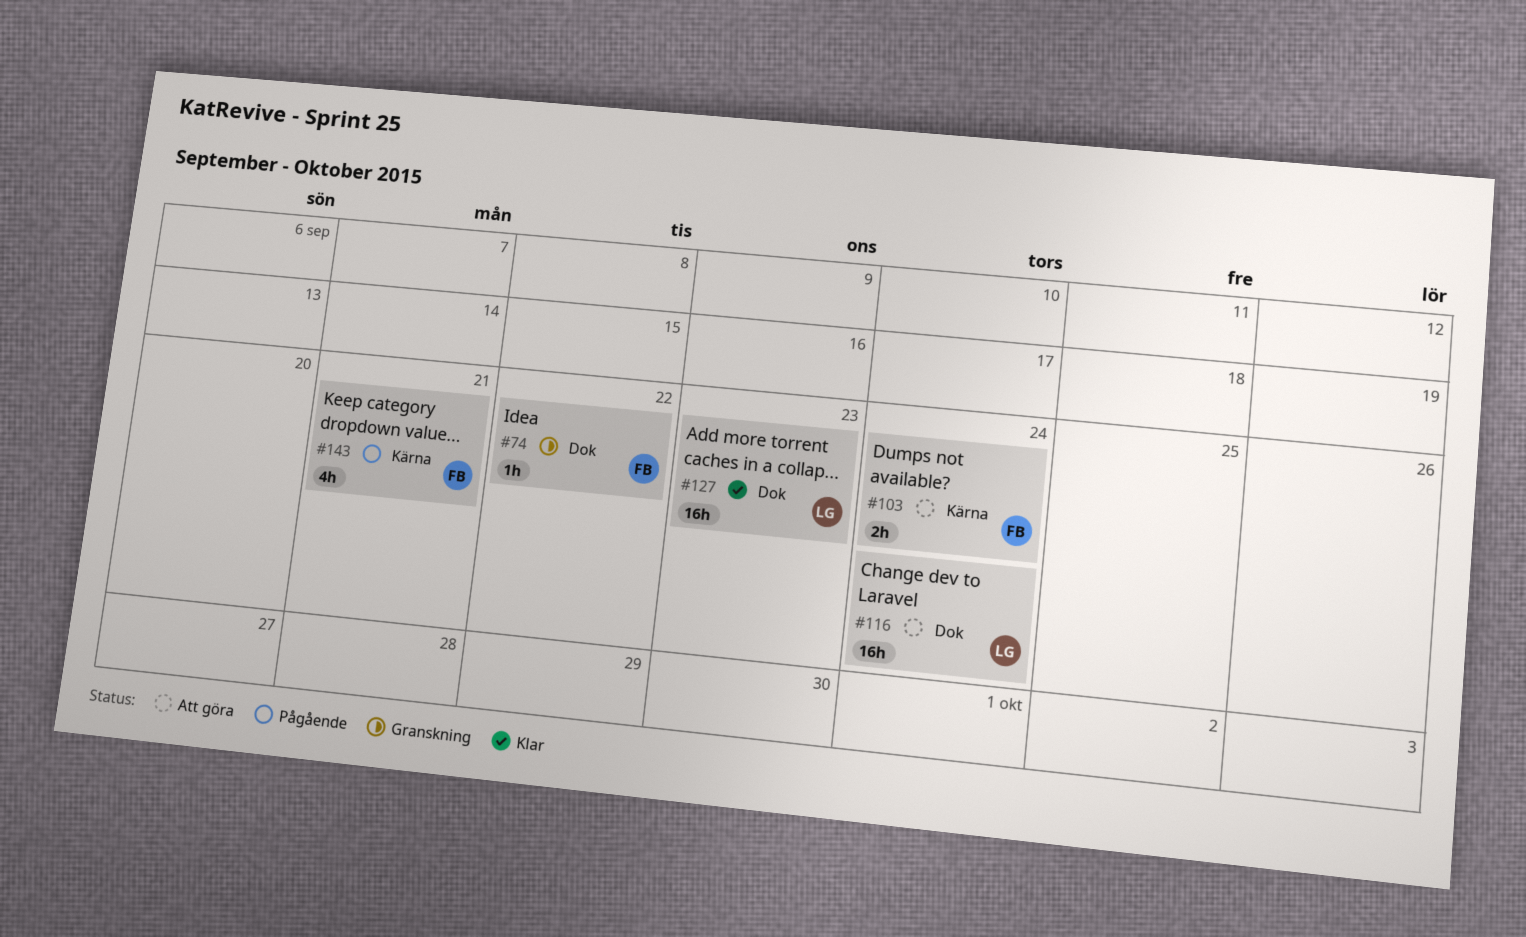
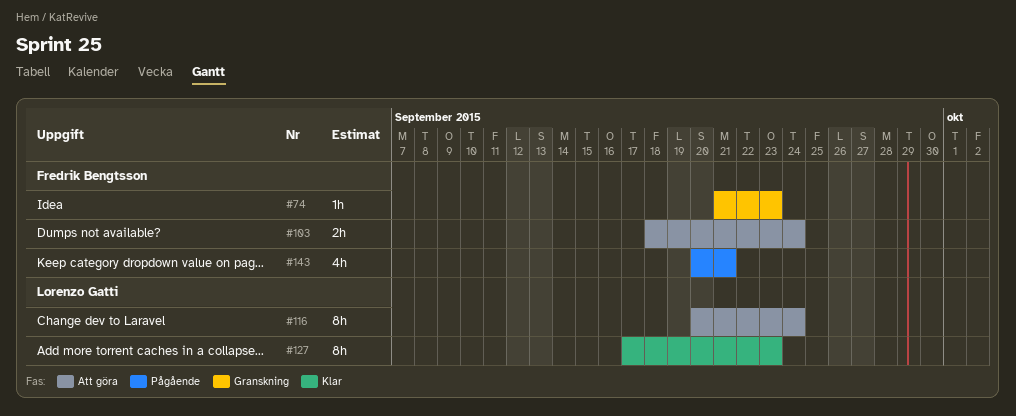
#74, due: Sep 22 -> Sep 23
#116, estimate: 16h -> 8h
#127, estimate: 16h -> 8h

